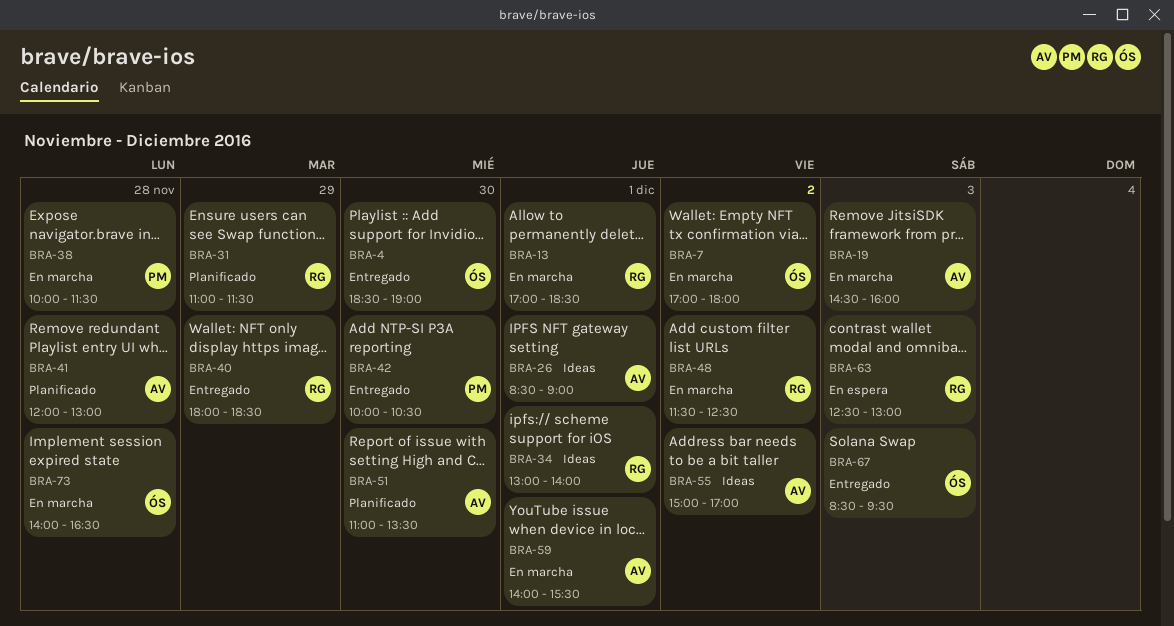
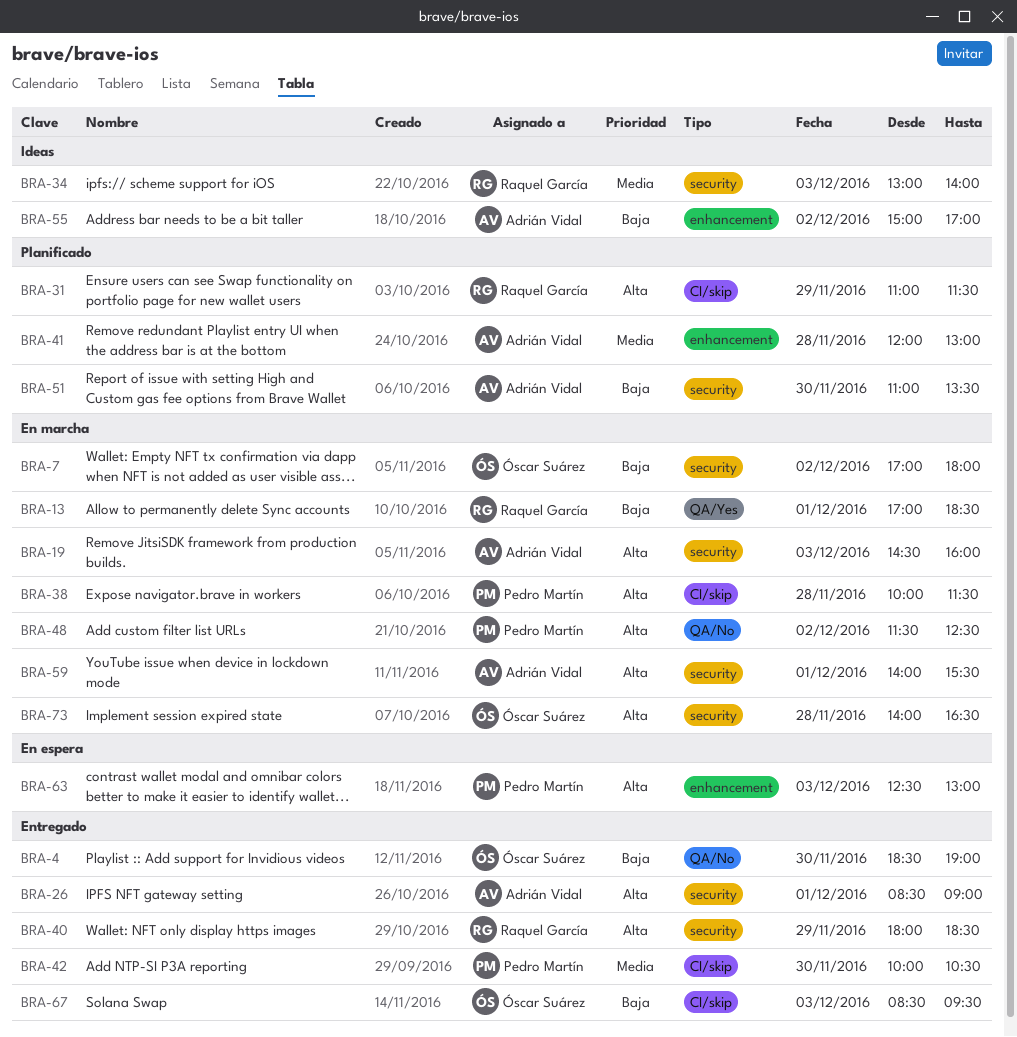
BRA-26, status: Ideas -> Entregado
BRA-34, day: Dec 1 -> Dec 3
BRA-48, owner: Raquel García -> Pedro Martín
BRA-63, owner: Raquel García -> Pedro Martín

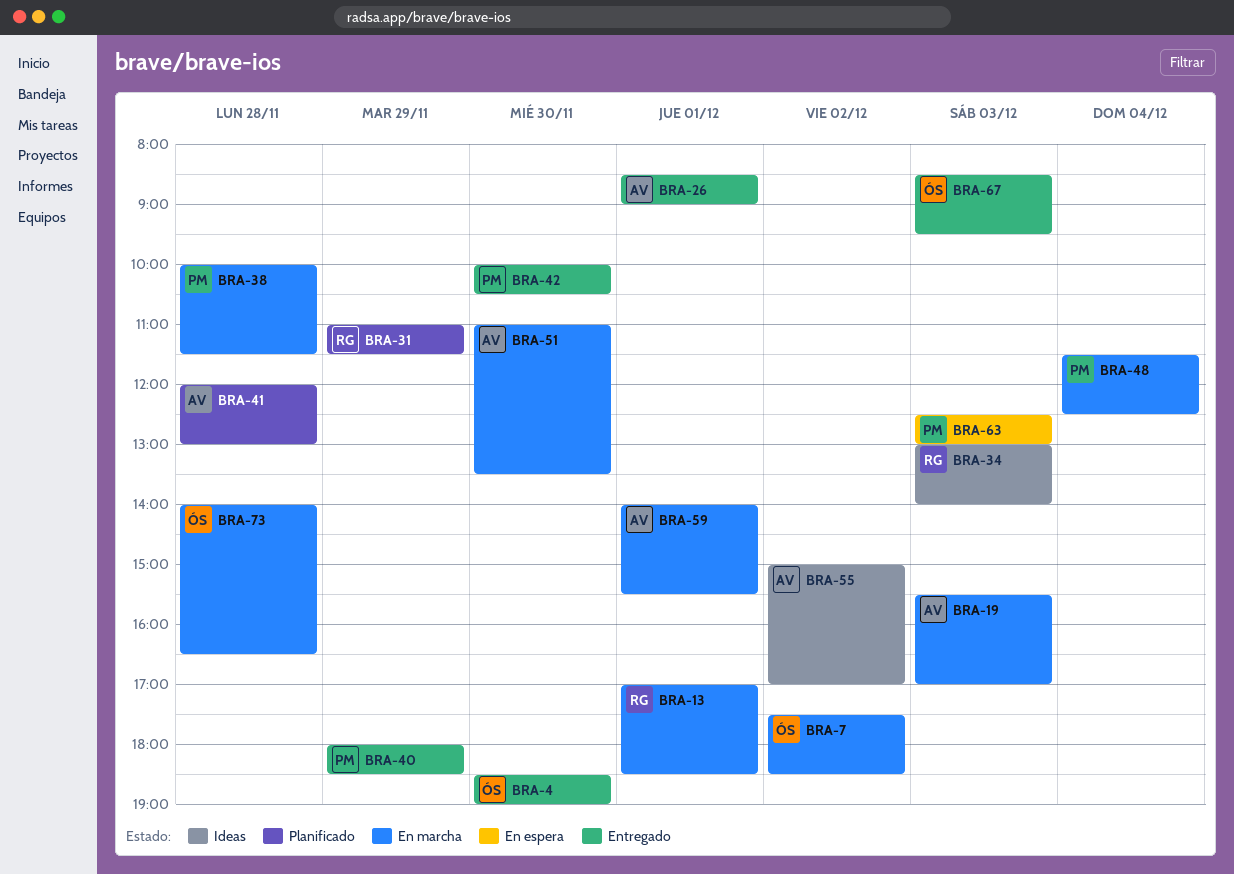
BRA-7, begins: 17:00 -> 17:30
BRA-7, ends: 18:00 -> 18:30
BRA-19, begins: 14:30 -> 15:30
BRA-19, ends: 16:00 -> 17:00
BRA-40, owner: Raquel García -> Pedro Martín
BRA-48, day: Dec 2 -> Dec 4
BRA-51, status: Planificado -> En marcha

